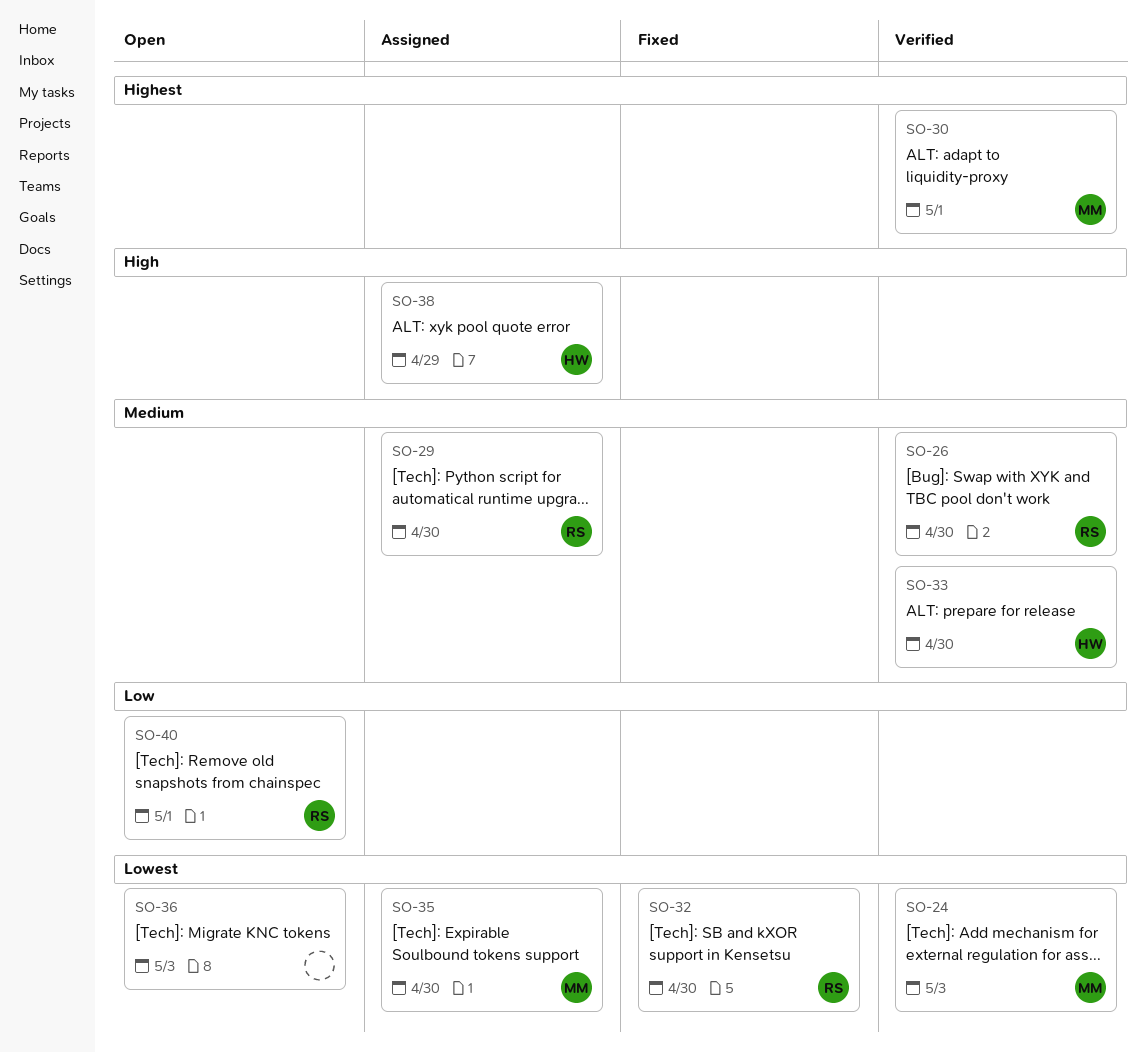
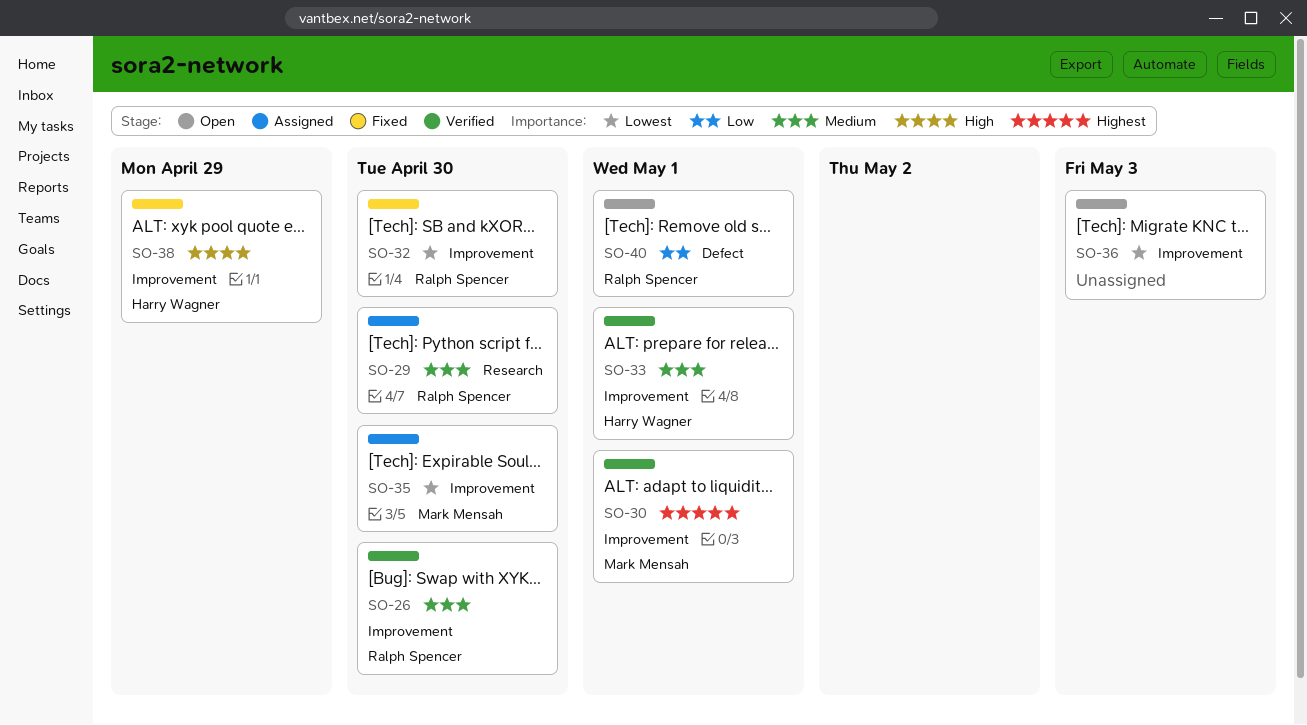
SO-24: present -> none
SO-33, due: Apr 30 -> May 1
SO-38, status: Assigned -> Fixed

